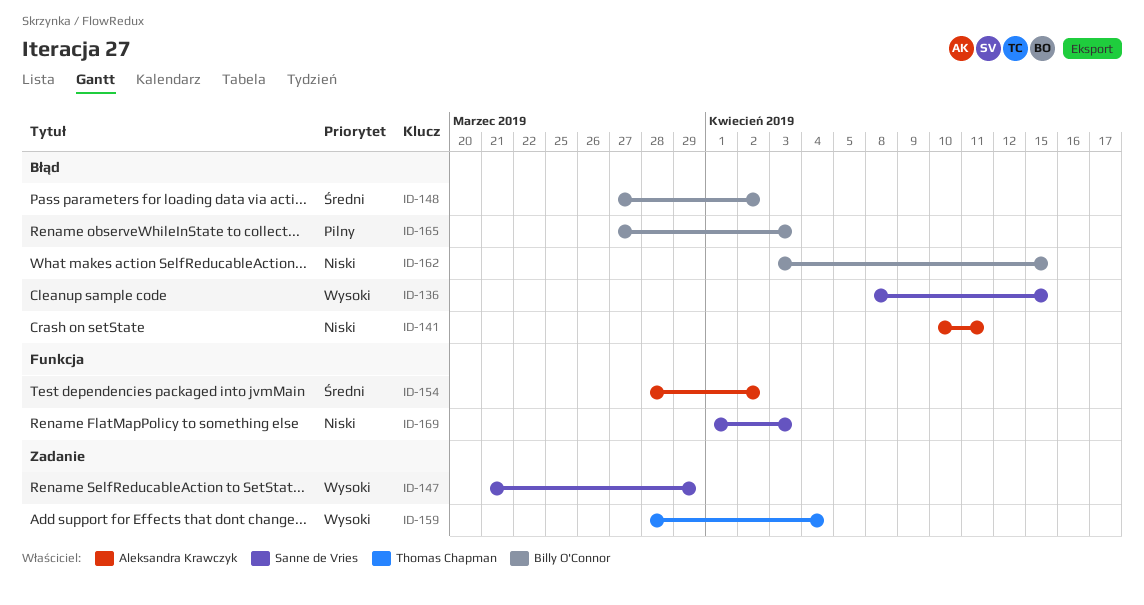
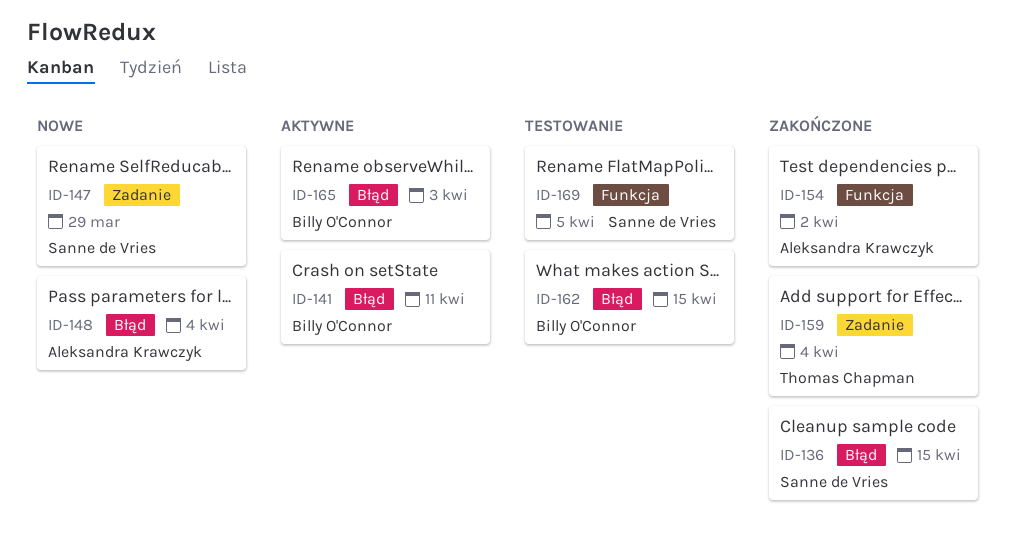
ID-141, owner: Aleksandra Krawczyk -> Billy O'Connor
ID-148, owner: Billy O'Connor -> Aleksandra Krawczyk
ID-148, due: Apr 2 -> Apr 4
ID-169, due: Apr 3 -> Apr 5

